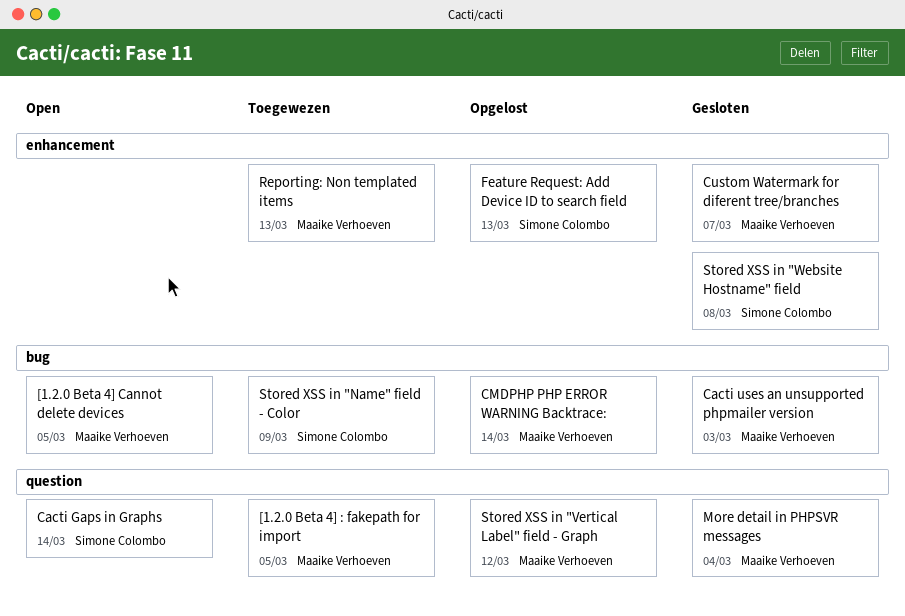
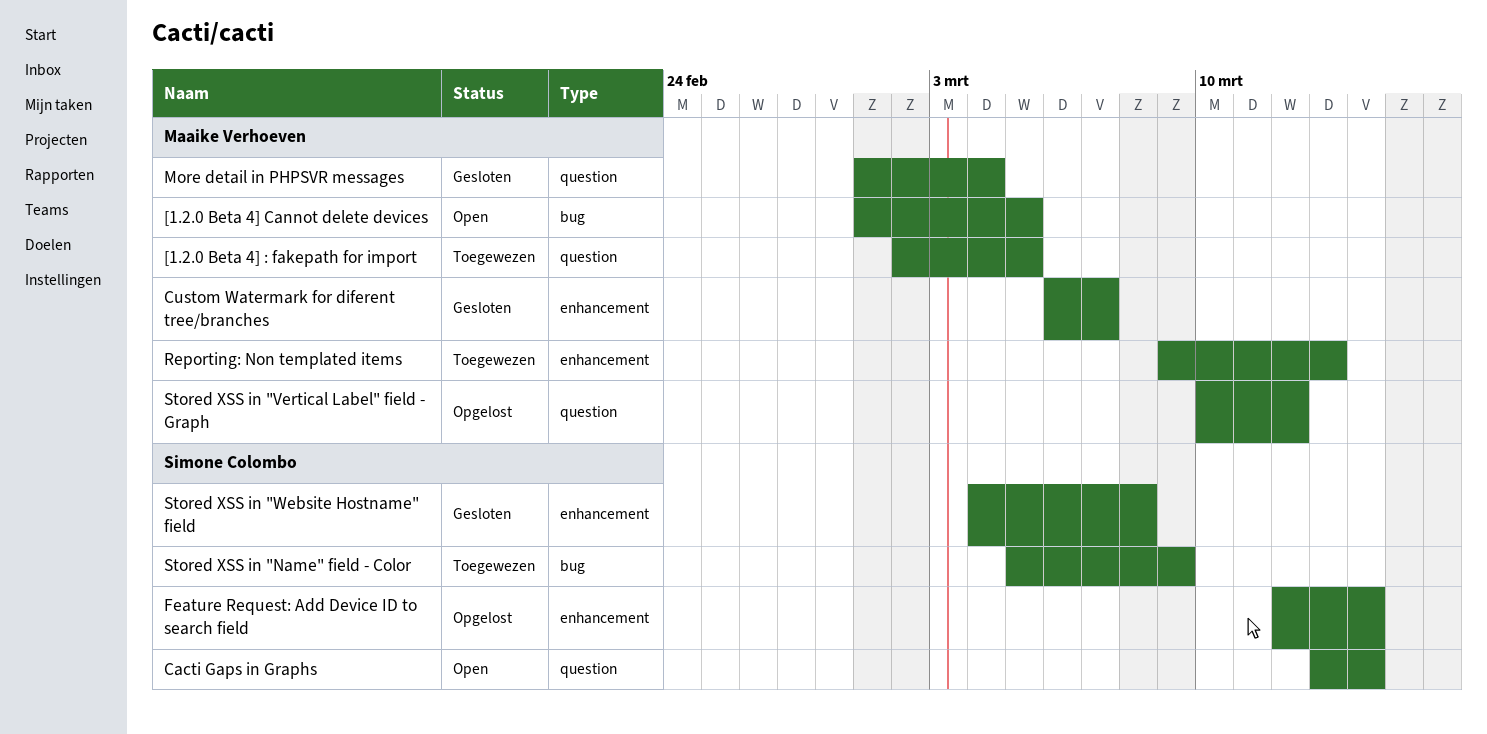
Cacti uses an unsupported phpmailer version: present -> none
CMDPHP PHP ERROR WARNING Backtrace:: present -> none
Feature Request: Add Device ID to search field, due: Mar 13 -> Mar 14

